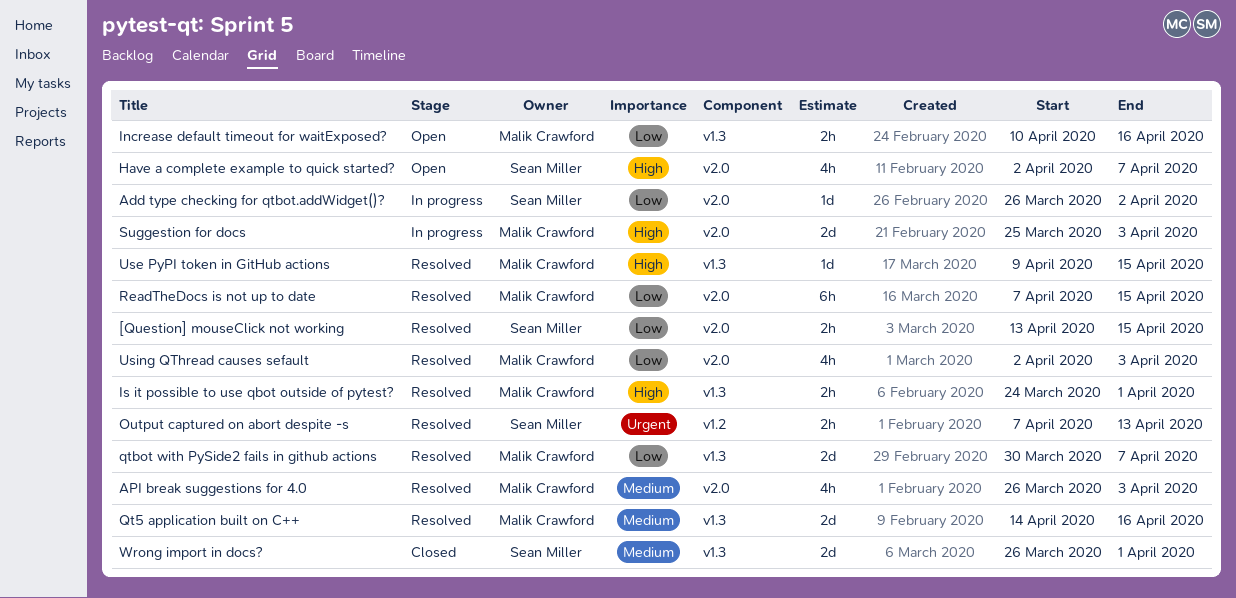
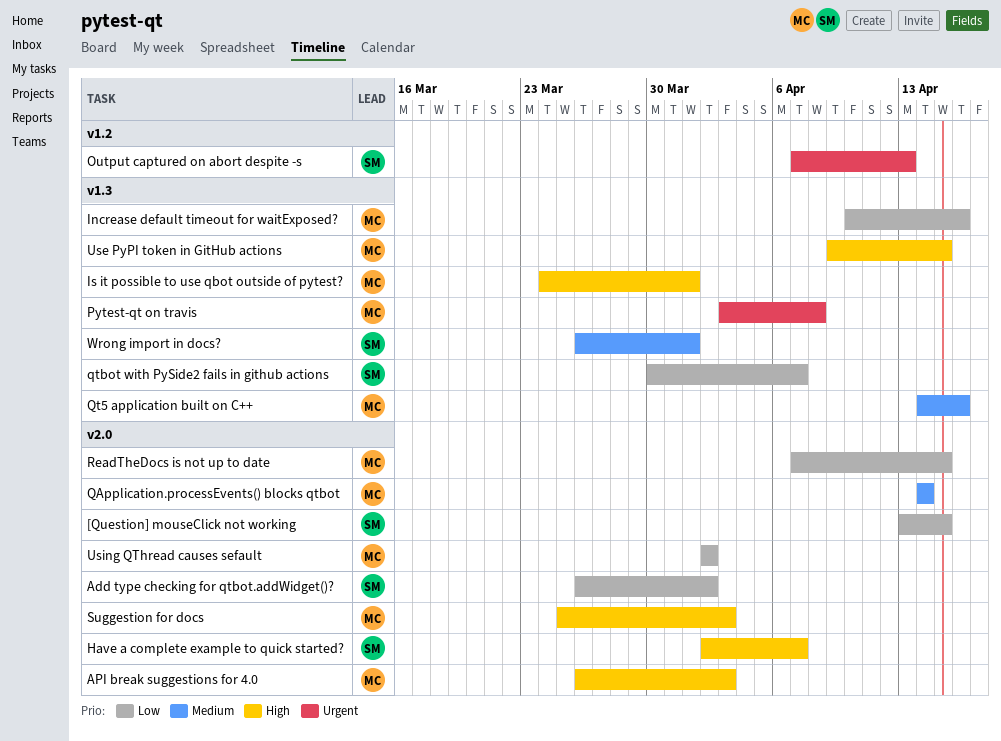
API break suggestions for 4.0, priority: Medium -> High
Pytest-qt on travis: none -> present
QApplication.processEvents() blocks qtbot: none -> present
qtbot with PySide2 fails in github actions, owner: Malik Crawford -> Sean Miller
Using QThread causes sefault, due: Apr 3 -> Apr 2

